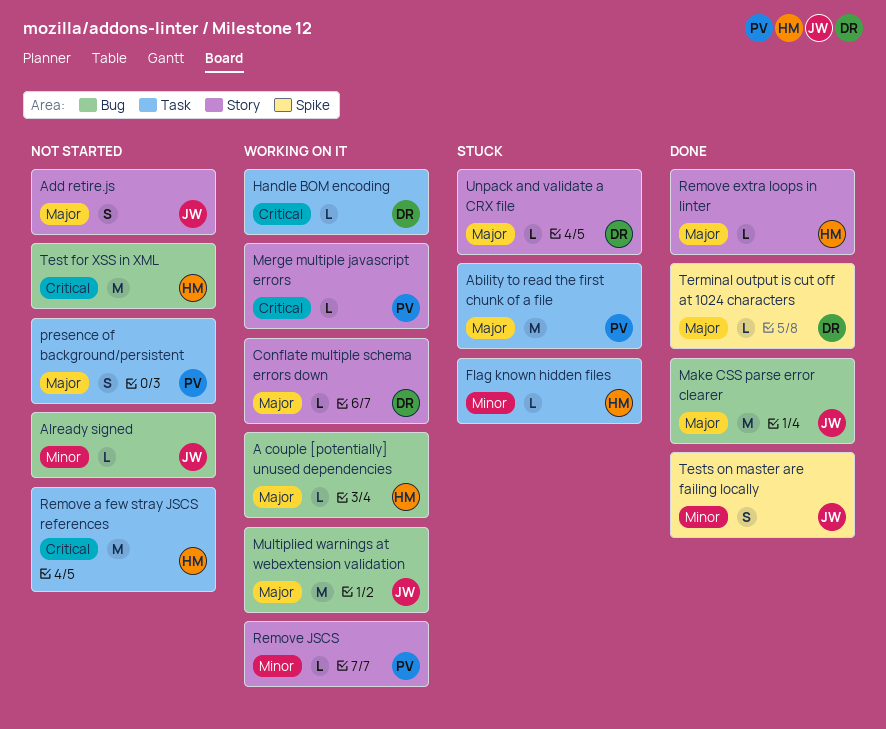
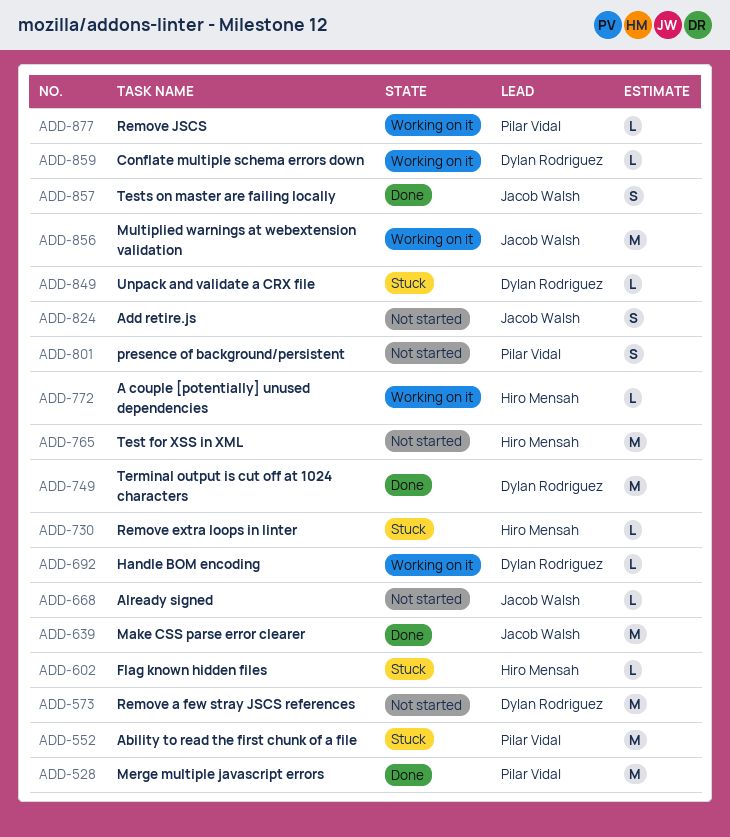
Merge multiple javascript errors, status: Working on it -> Done
Merge multiple javascript errors, estimate: L -> M
Remove a few stray JSCS references, owner: Hiro Mensah -> Dylan Rodriguez
Remove extra loops in linter, status: Done -> Stuck
Terminal output is cut off at 1024 characters, estimate: L -> M

